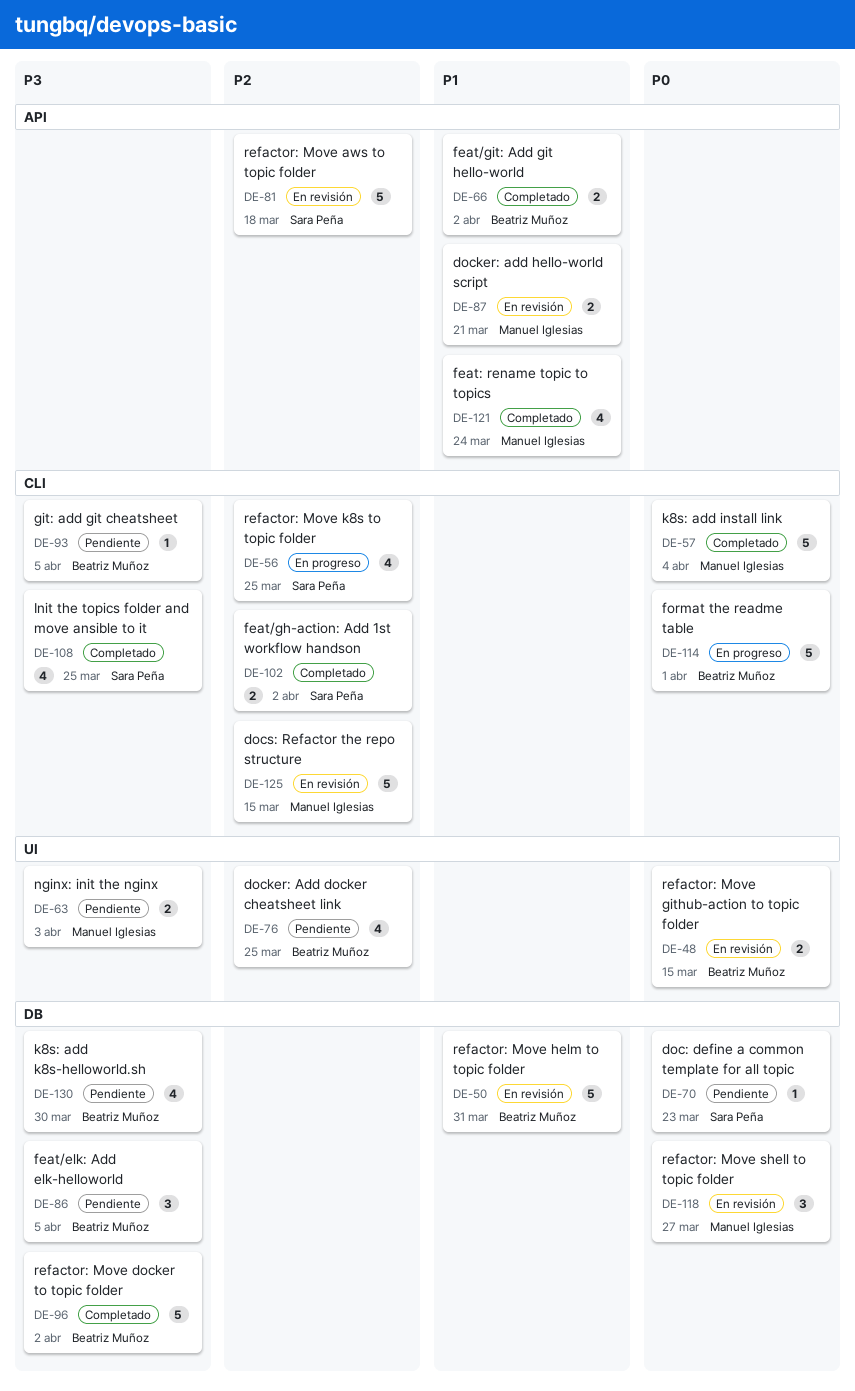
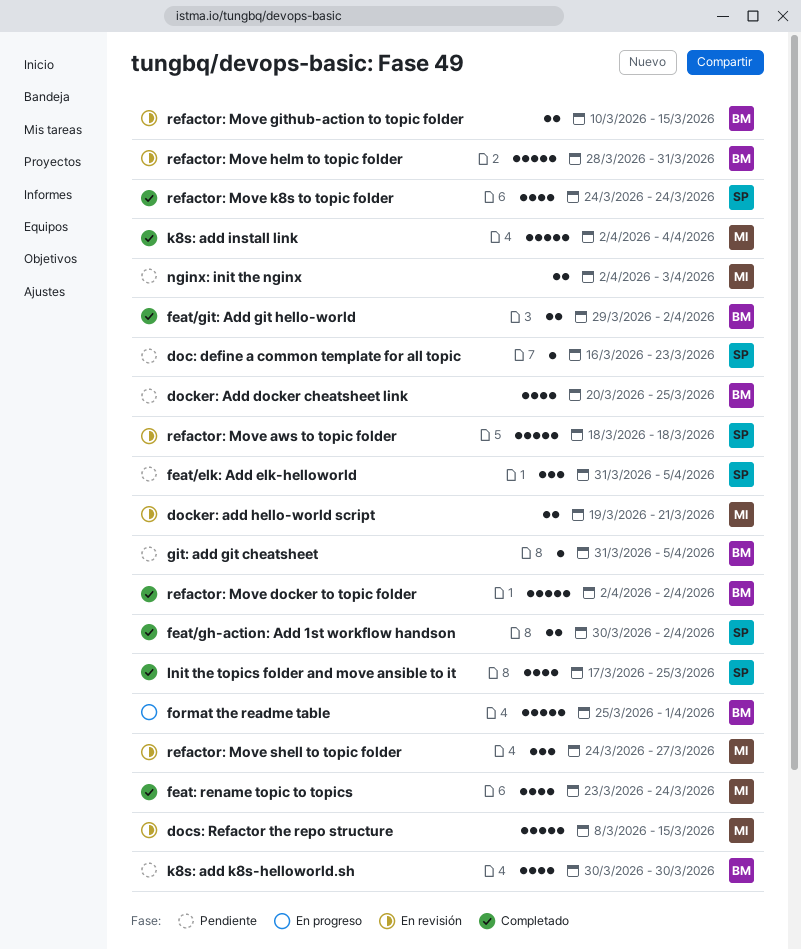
feat/elk: Add elk-helloworld, owner: Beatriz Muñoz -> Sara Peña
refactor: Move k8s to topic folder, status: En progreso -> Completado
refactor: Move k8s to topic folder, due: Mar 25 -> Mar 24

